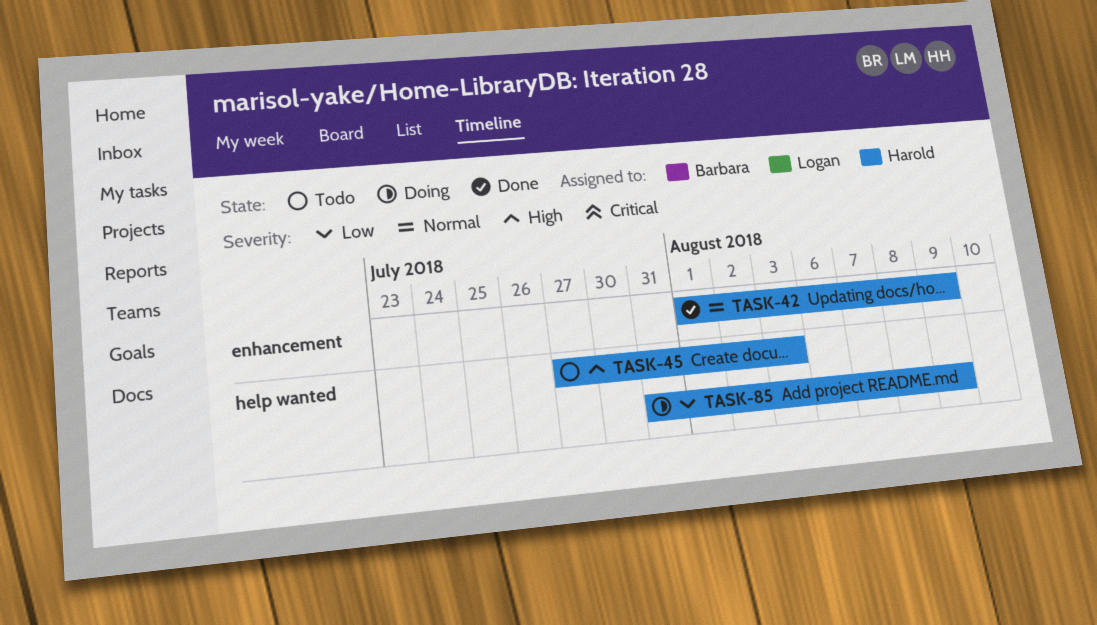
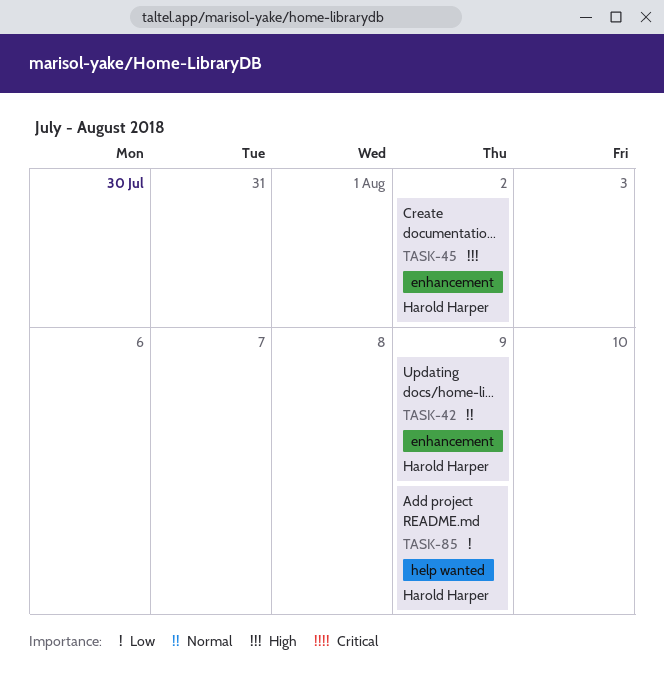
TASK-45, label: help wanted -> enhancement
TASK-45, due: Aug 3 -> Aug 2

